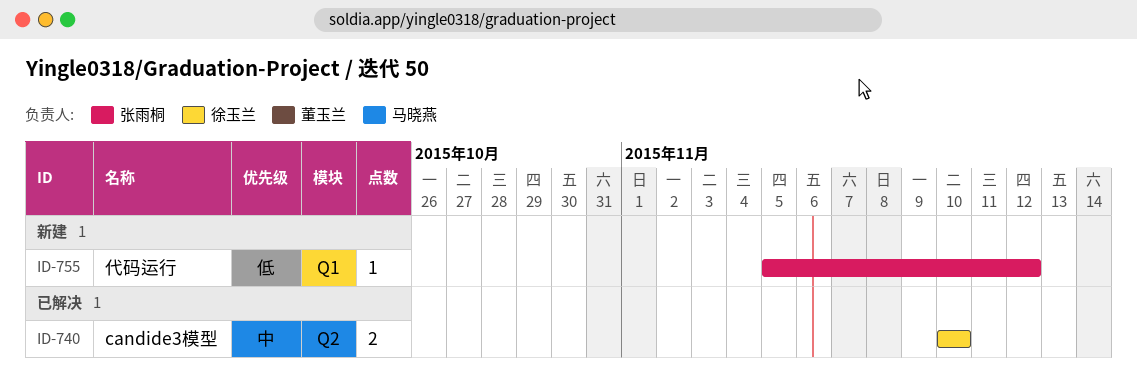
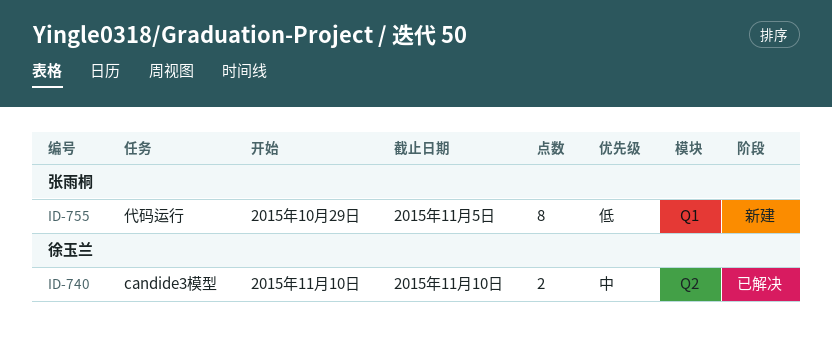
ID-755, estimate: 1 -> 8
ID-755, start: Nov 5 -> Oct 29
ID-755, due: Nov 12 -> Nov 5

